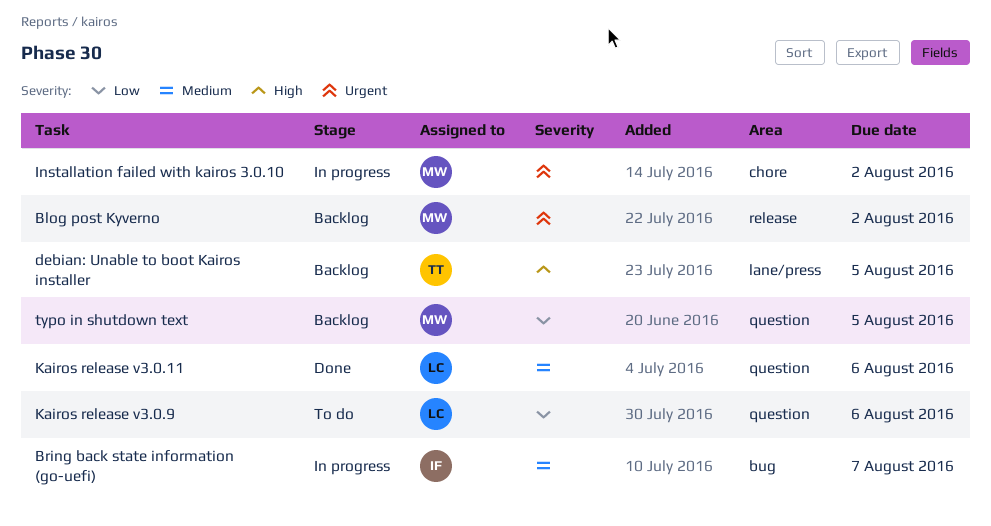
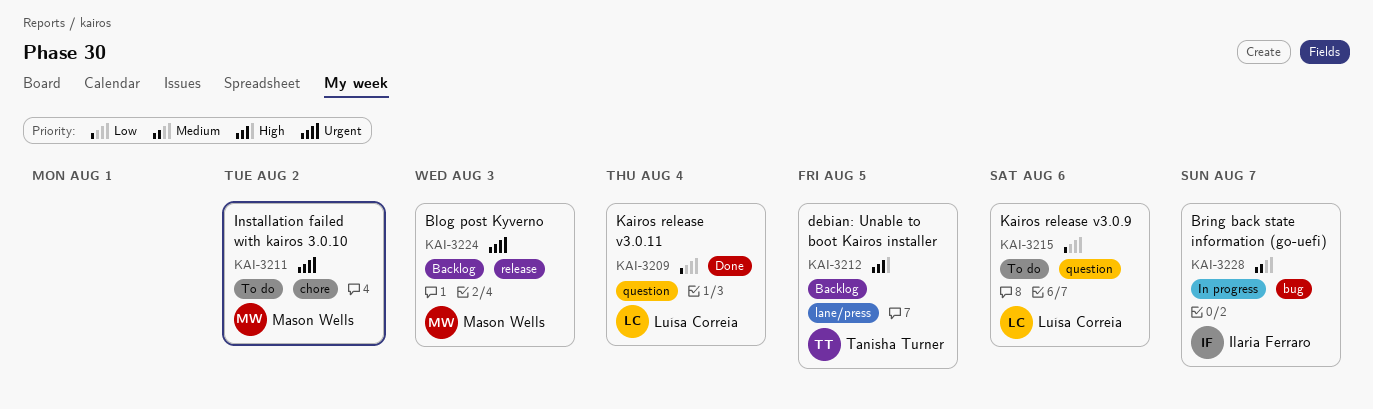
Blog post Kyverno, due: Aug 2 -> Aug 3
Installation failed with kairos 3.0.10, status: In progress -> To do
Kairos release v3.0.11, priority: Medium -> Low
Kairos release v3.0.11, due: Aug 6 -> Aug 4
typo in shutdown text: present -> none

